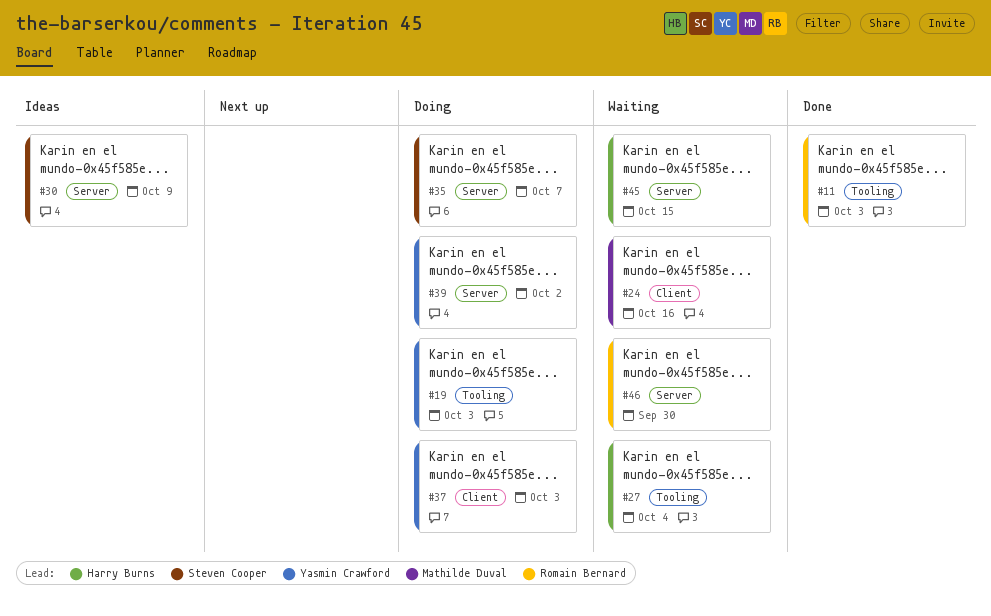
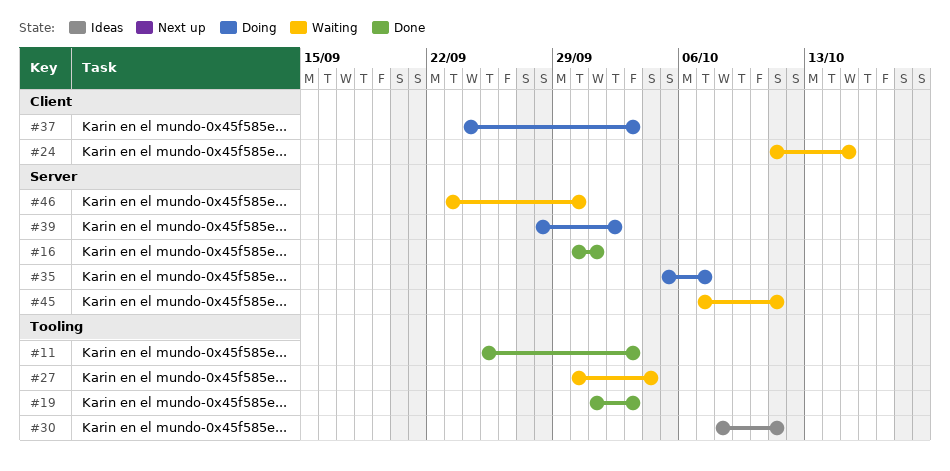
#16: none -> present
#19, status: Doing -> Done
#24, due: Oct 16 -> Oct 15
#30, label: Server -> Tooling
#30, due: Oct 9 -> Oct 11
#45, due: Oct 15 -> Oct 11

